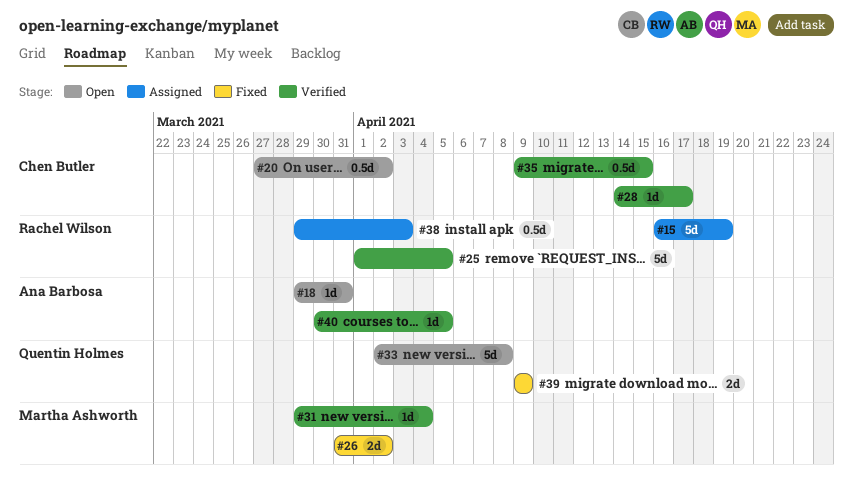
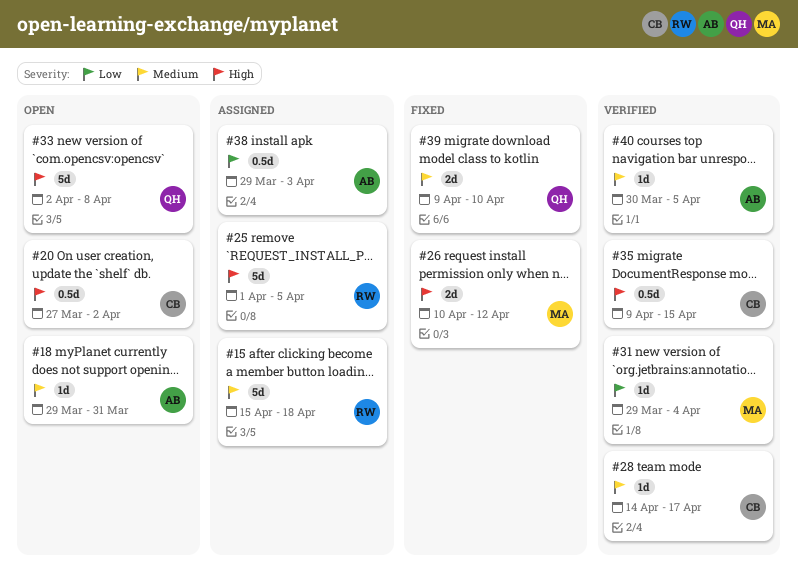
#15, start: Apr 16 -> Apr 15
#15, due: Apr 19 -> Apr 18
#25, status: Verified -> Assigned
#26, start: Mar 31 -> Apr 10
#26, due: Apr 2 -> Apr 12
#38, owner: Rachel Wilson -> Ana Barbosa
#39, due: Apr 9 -> Apr 10

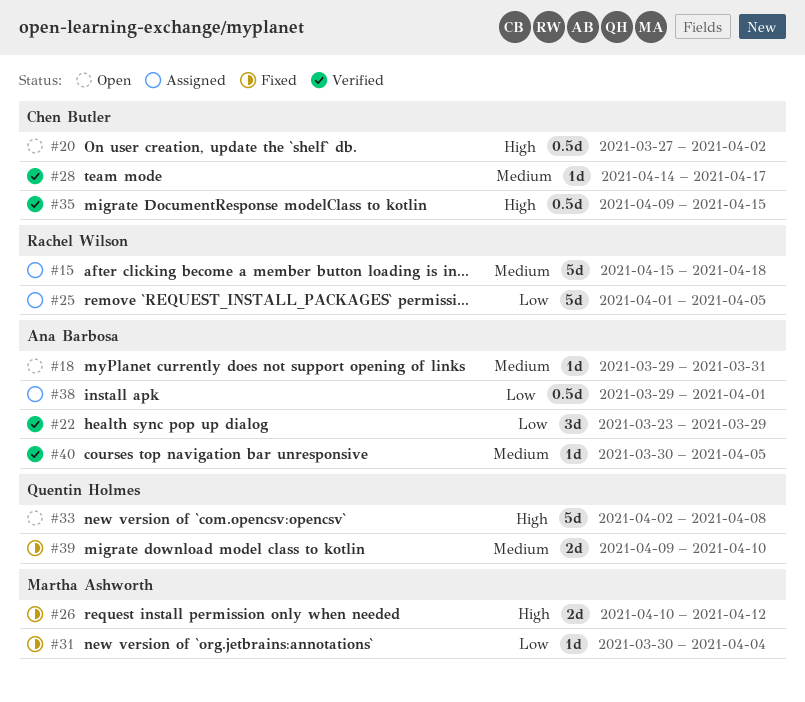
#22: none -> present
#25, priority: High -> Low
#31, status: Verified -> Fixed
#31, start: Mar 29 -> Mar 30
#38, due: Apr 3 -> Apr 1

